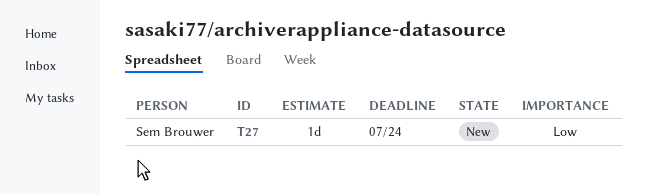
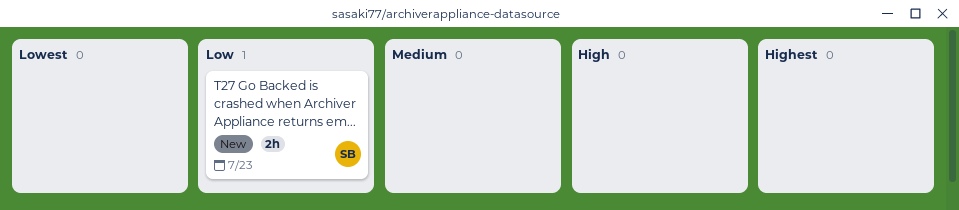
T27, estimate: 1d -> 2h
T27, due: Jul 24 -> Jul 23

